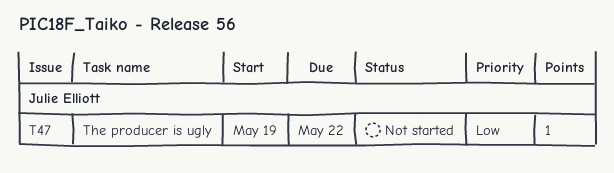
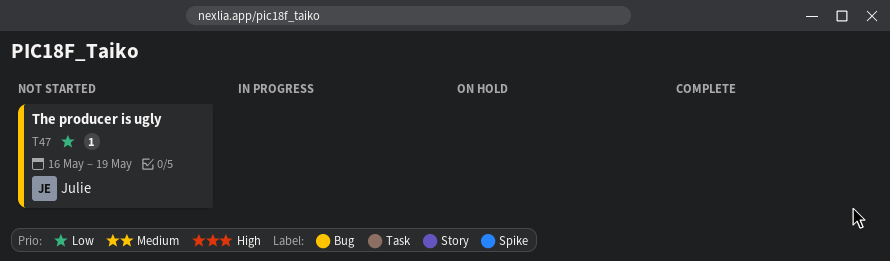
T47, start: May 19 -> May 16
T47, due: May 22 -> May 19

